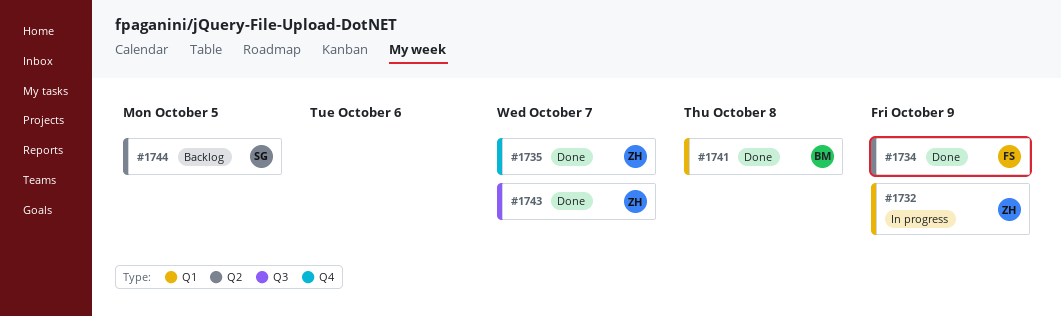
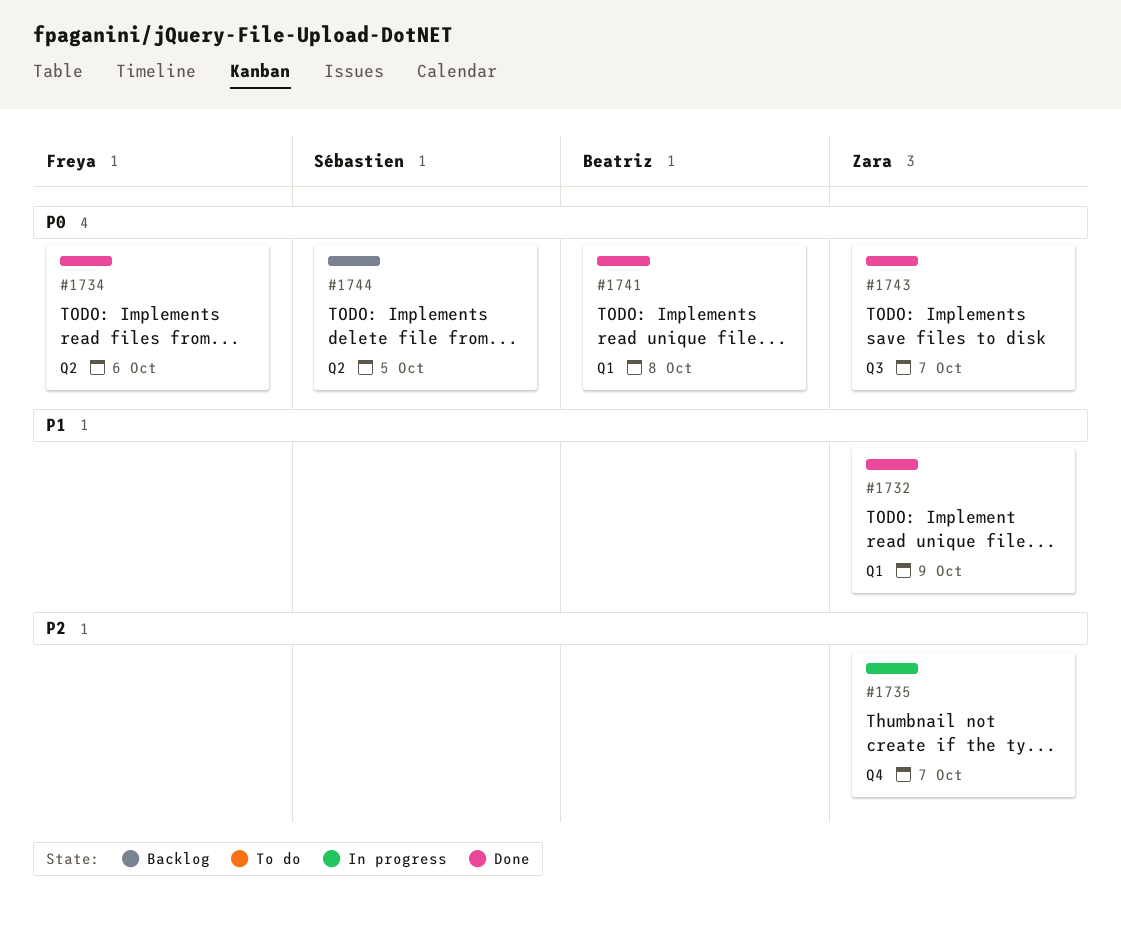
#1732, status: In progress -> Done
#1734, due: Oct 9 -> Oct 6
#1735, status: Done -> In progress

